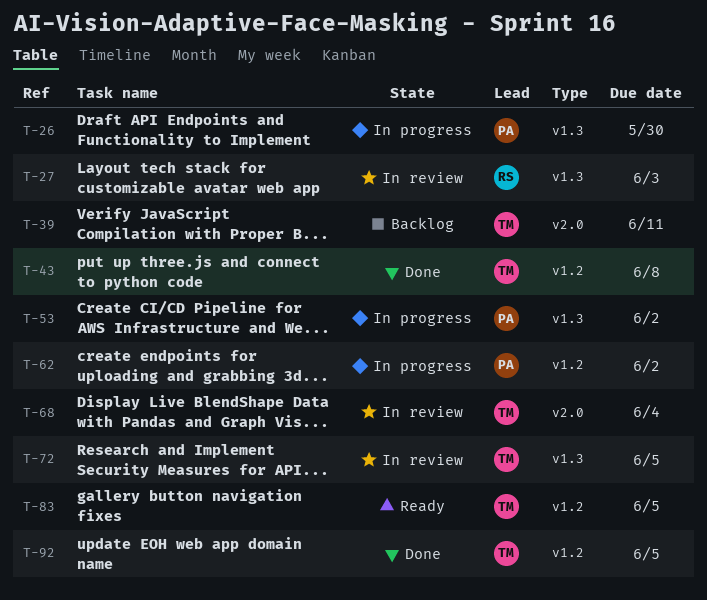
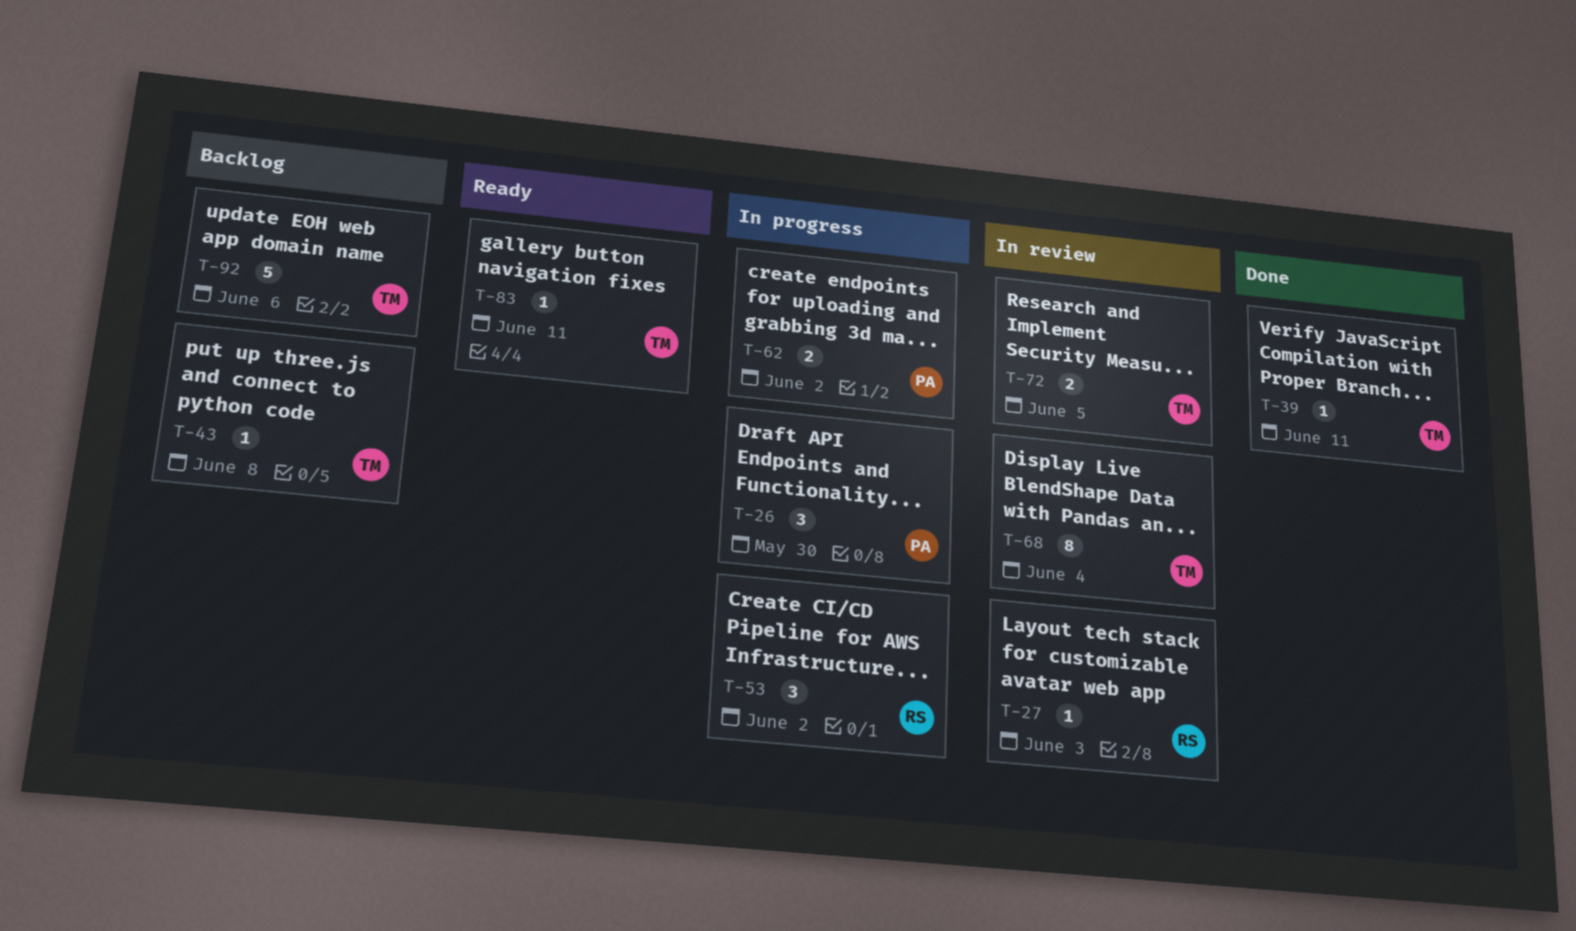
T-39, status: Backlog -> Done
T-43, status: Done -> Backlog
T-53, owner: PA -> RS
T-83, due: Jun 5 -> Jun 11
T-92, status: Done -> Backlog
T-92, due: Jun 5 -> Jun 6

